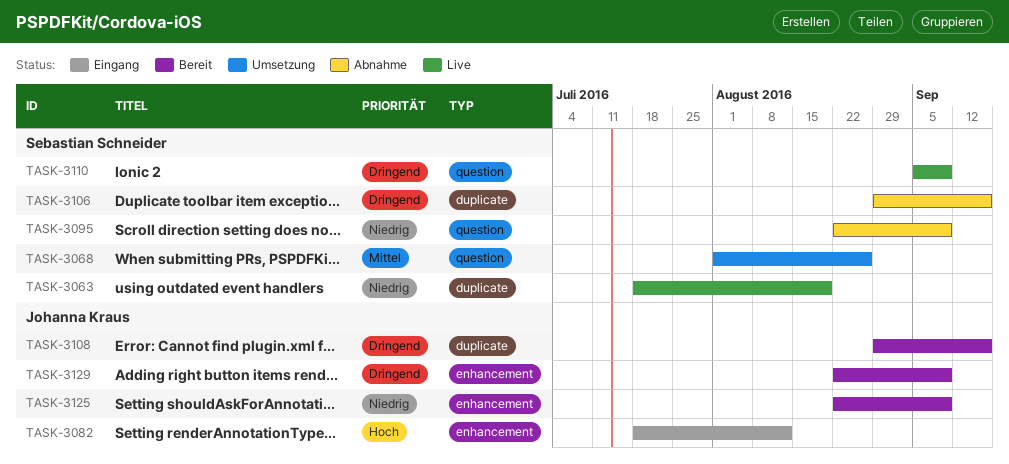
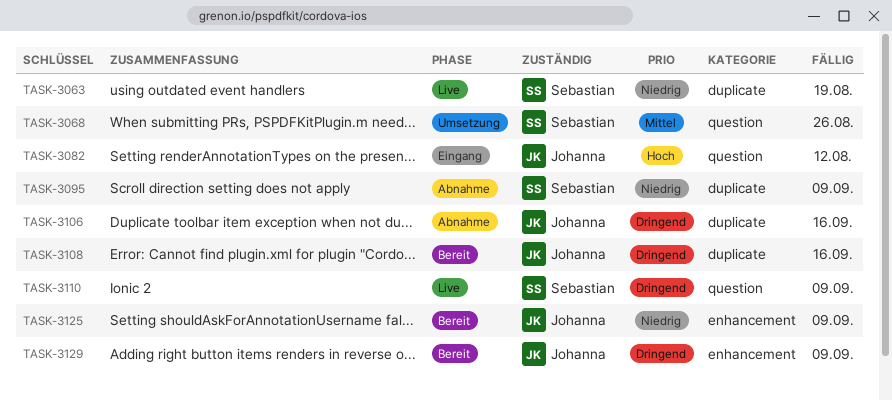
TASK-3082, label: enhancement -> question
TASK-3095, label: question -> duplicate
TASK-3106, owner: Sebastian Schneider -> Johanna Kraus

